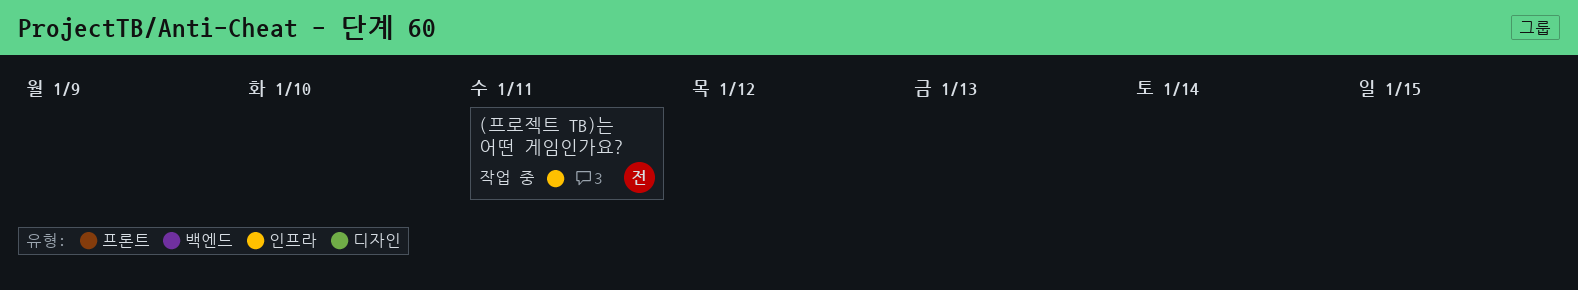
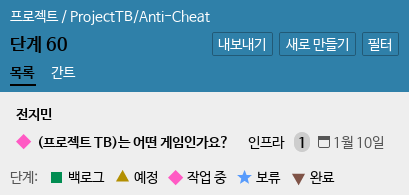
(프로젝트 TB)는 어떤 게임인가요?, due: Jan 11 -> Jan 10

